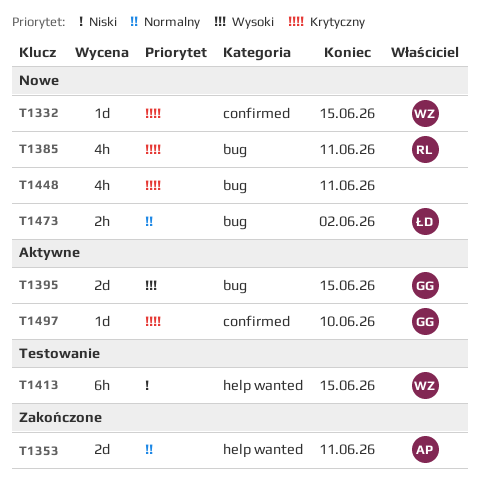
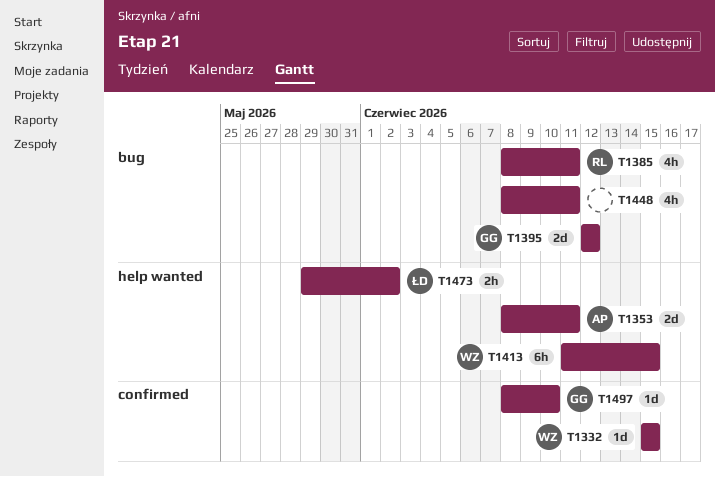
T1395, due: Jun 15 -> Jun 12
T1473, label: bug -> help wanted

